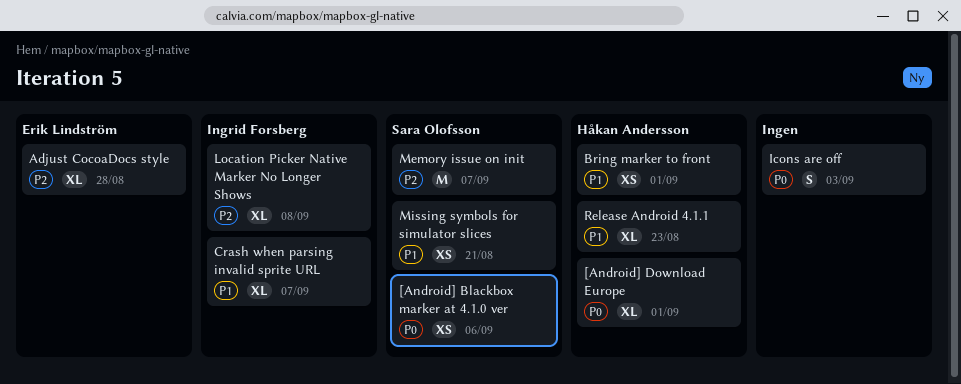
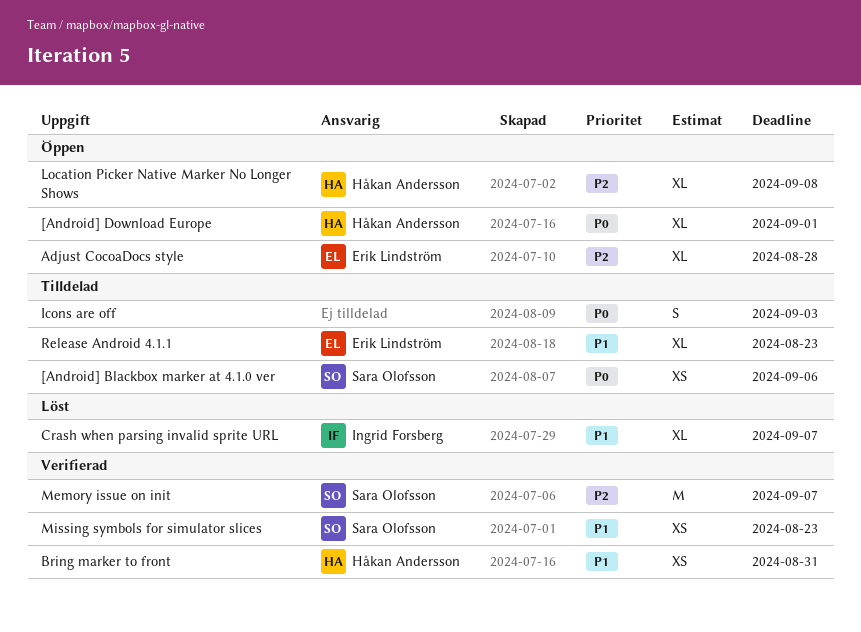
Bring marker to front, due: Sep 1 -> Aug 31
Location Picker Native Marker No Longer Shows, owner: Ingrid Forsberg -> Håkan Andersson
Missing symbols for simulator slices, due: Aug 21 -> Aug 23
Release Android 4.1.1, owner: Håkan Andersson -> Erik Lindström

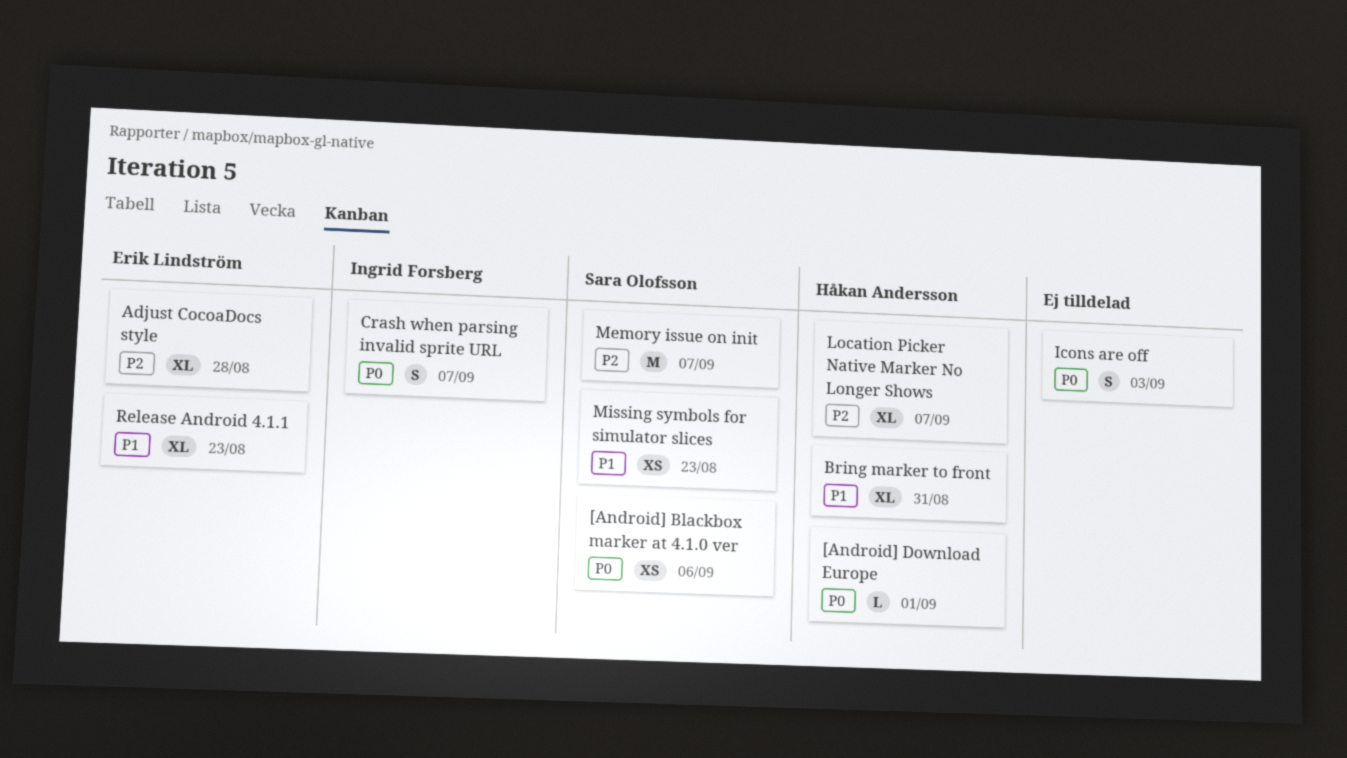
[Android] Download Europe, estimate: XL -> L
Bring marker to front, estimate: XS -> XL
Crash when parsing invalid sprite URL, priority: P1 -> P0
Crash when parsing invalid sprite URL, estimate: XL -> S
Location Picker Native Marker No Longer Shows, due: Sep 8 -> Sep 7

